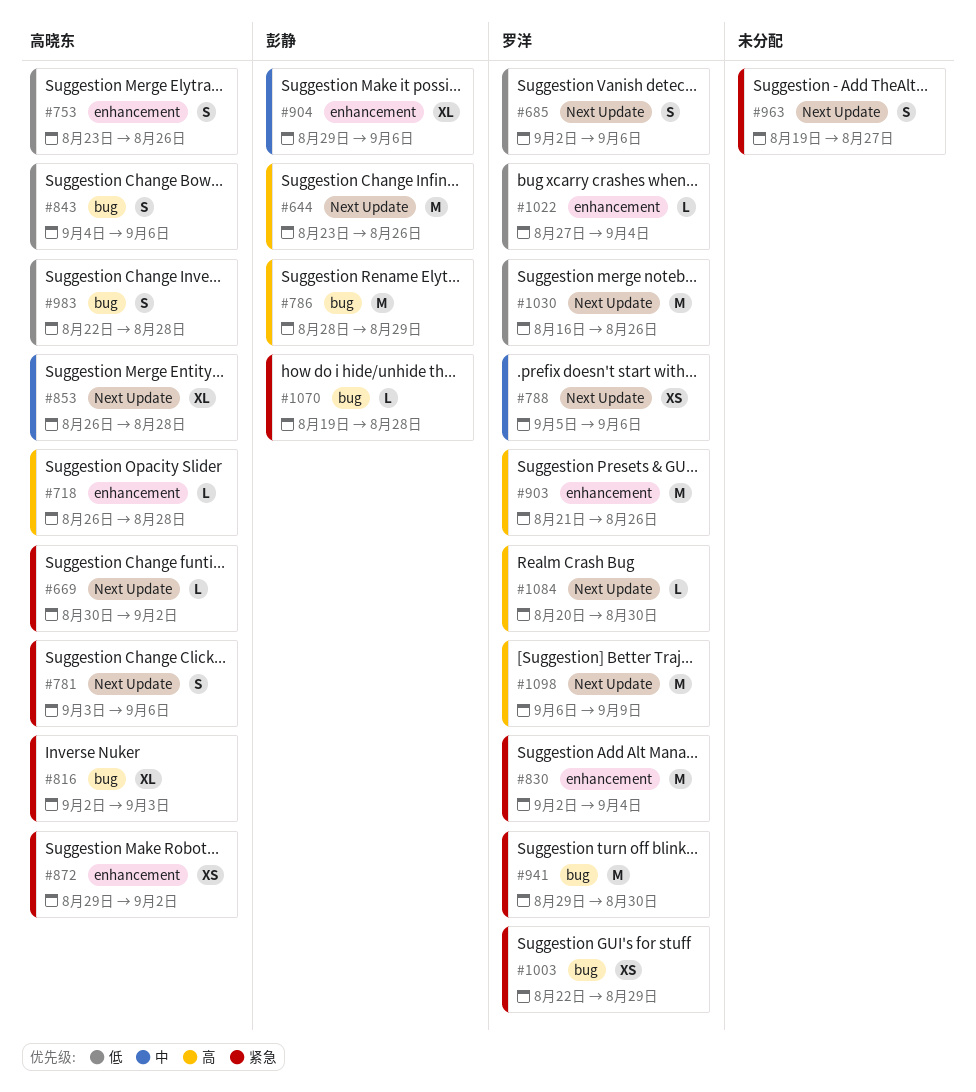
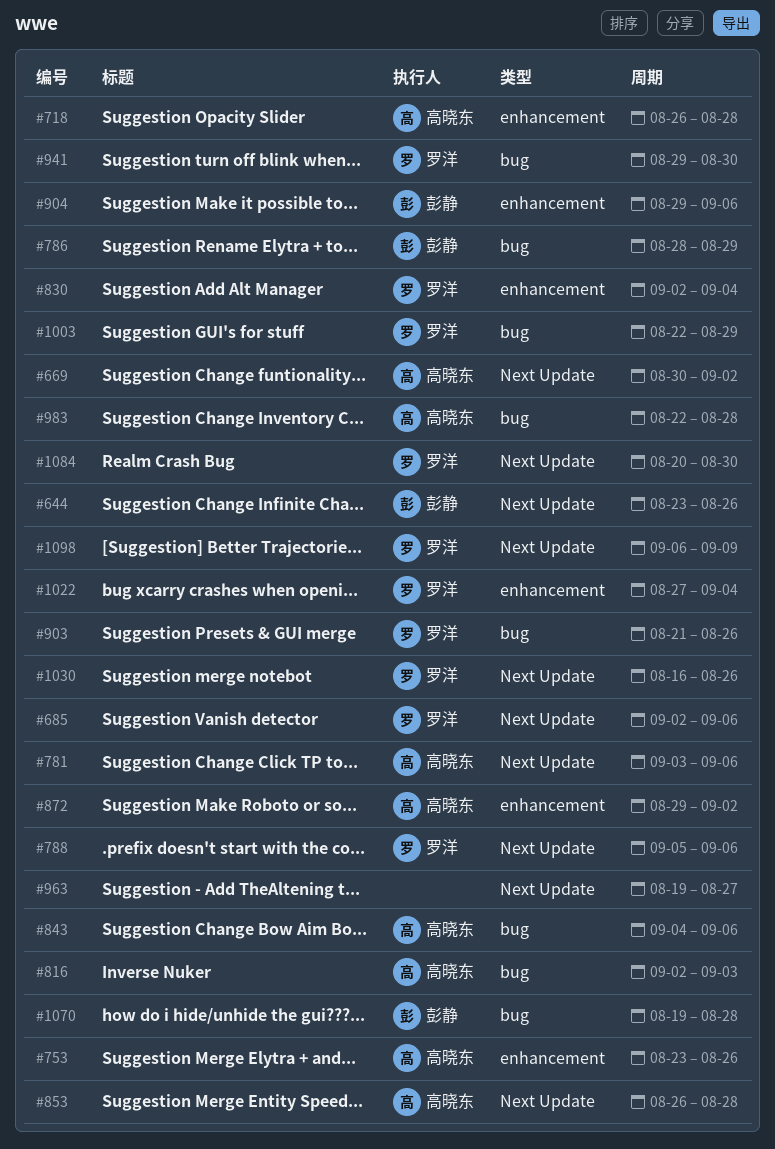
#903, label: enhancement -> bug

